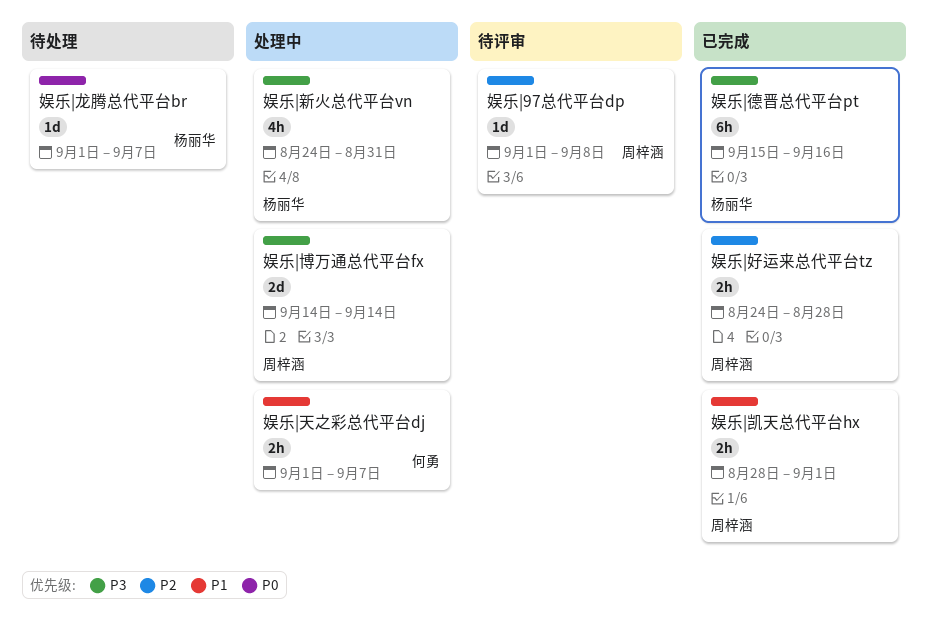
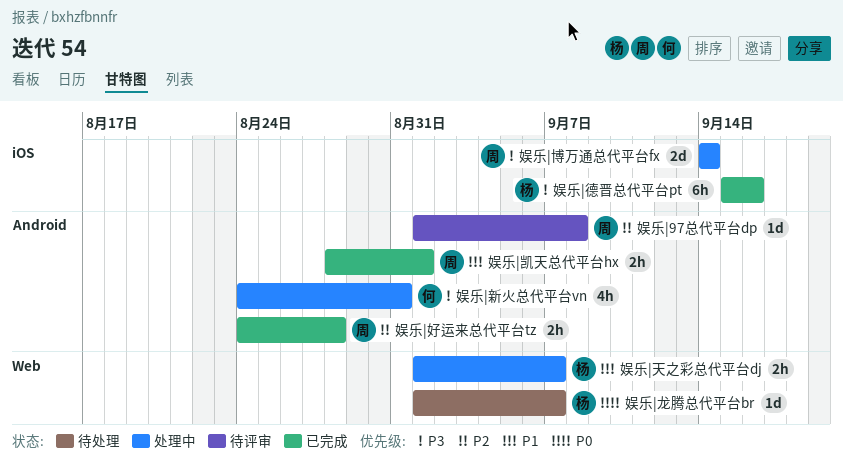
娱乐|天之彩总代平台dj, owner: 何勇 -> 杨丽华
娱乐|新火总代平台vn, owner: 杨丽华 -> 何勇

